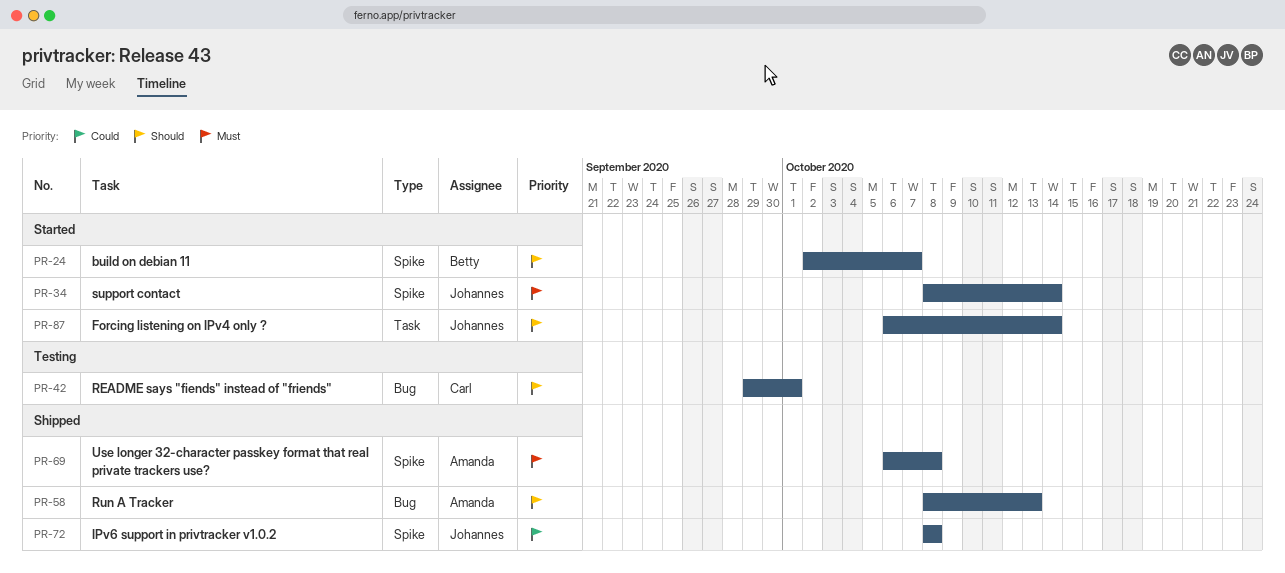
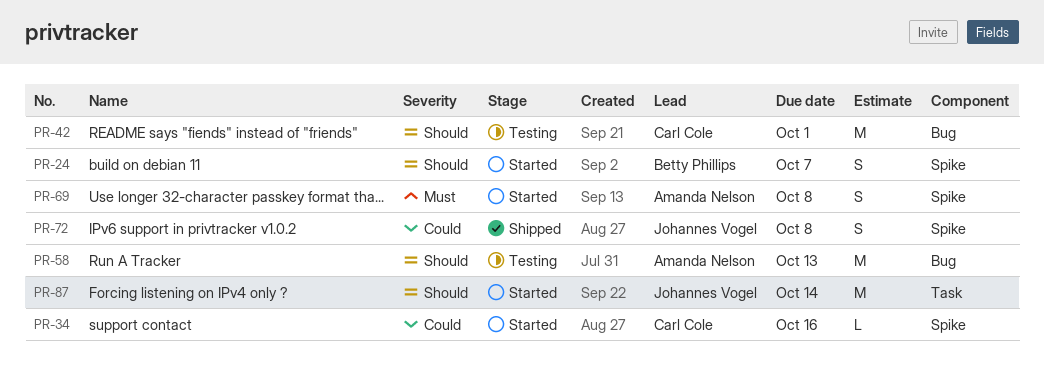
PR-34, owner: Johannes Vogel -> Carl Cole
PR-34, priority: Must -> Could
PR-34, due: Oct 14 -> Oct 16
PR-58, status: Shipped -> Testing
PR-69, status: Shipped -> Started

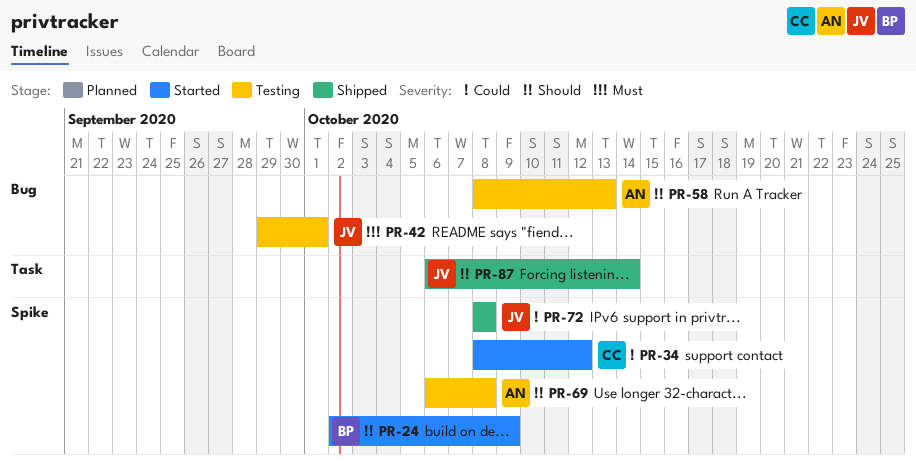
PR-24, due: Oct 7 -> Oct 9
PR-34, due: Oct 16 -> Oct 12
PR-42, owner: Carl Cole -> Johannes Vogel
PR-42, priority: Should -> Must
PR-69, status: Started -> Testing
PR-69, priority: Must -> Should
PR-87, status: Started -> Shipped

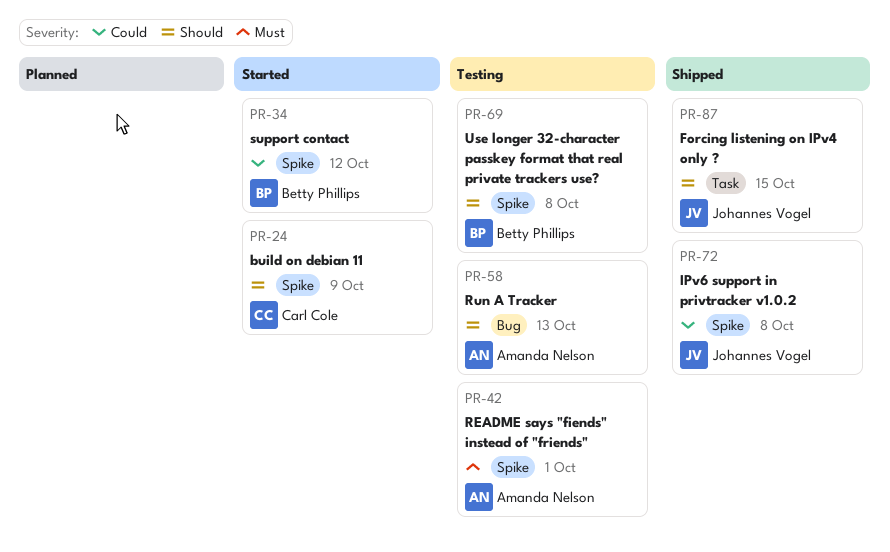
PR-24, owner: Betty Phillips -> Carl Cole
PR-34, owner: Carl Cole -> Betty Phillips
PR-42, owner: Johannes Vogel -> Amanda Nelson
PR-42, label: Bug -> Spike
PR-69, owner: Amanda Nelson -> Betty Phillips
PR-87, due: Oct 14 -> Oct 15

